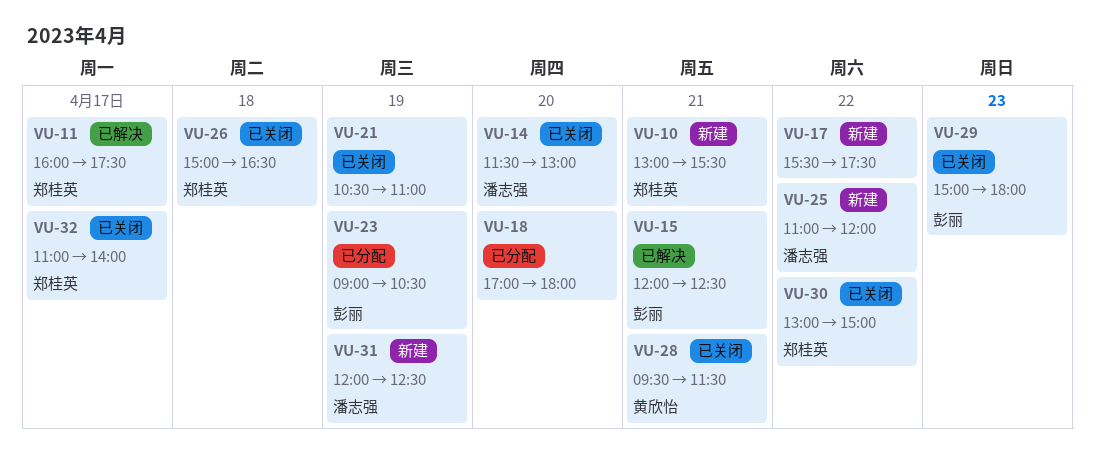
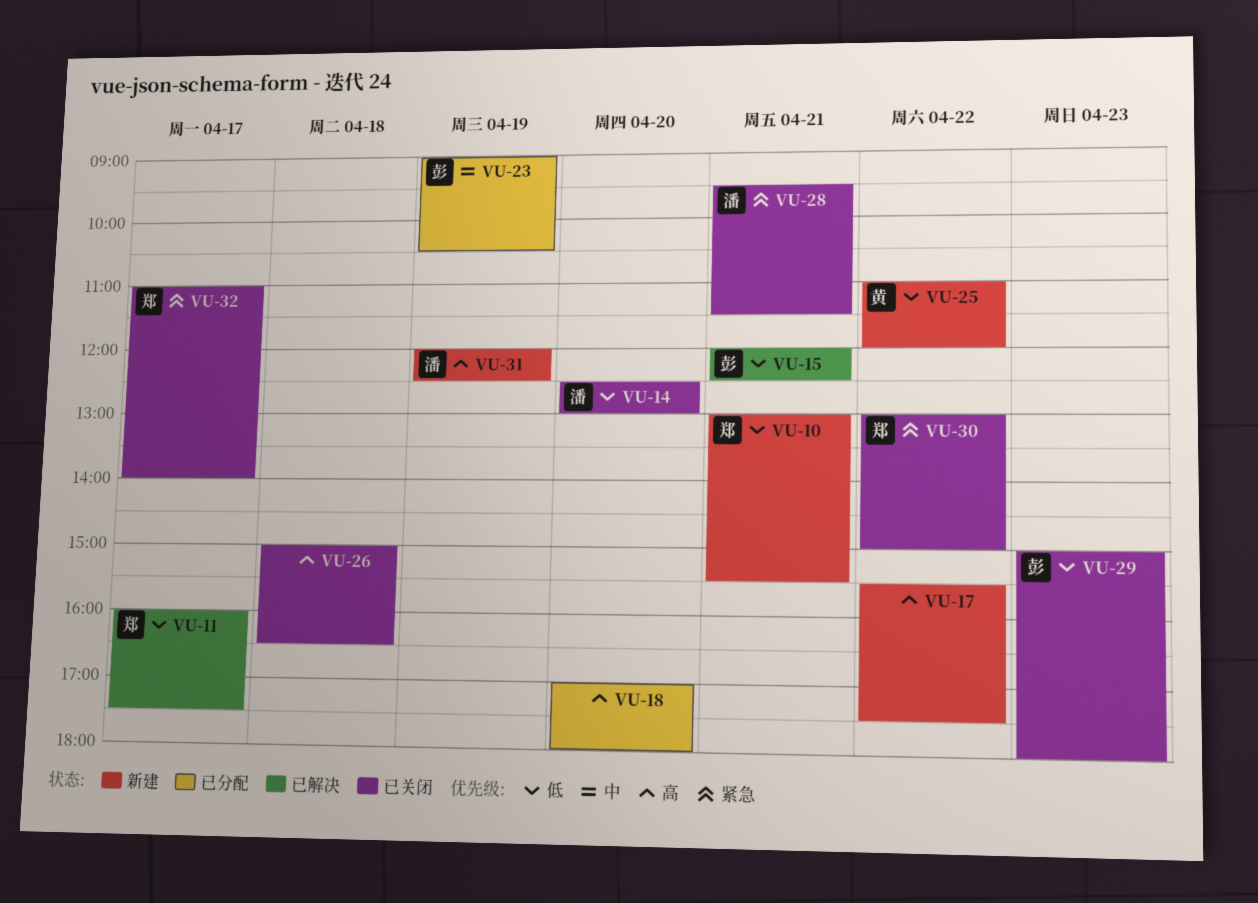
VU-14, begins: 11:30 -> 12:30
VU-21: present -> none
VU-25, owner: 潘志强 -> 黄欣怡
VU-26, owner: 郑桂英 -> none
VU-28, owner: 黄欣怡 -> 潘志强

